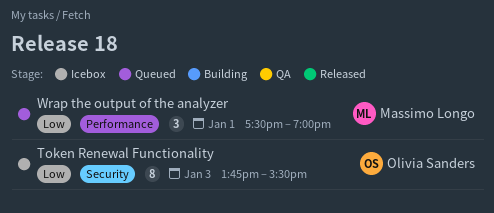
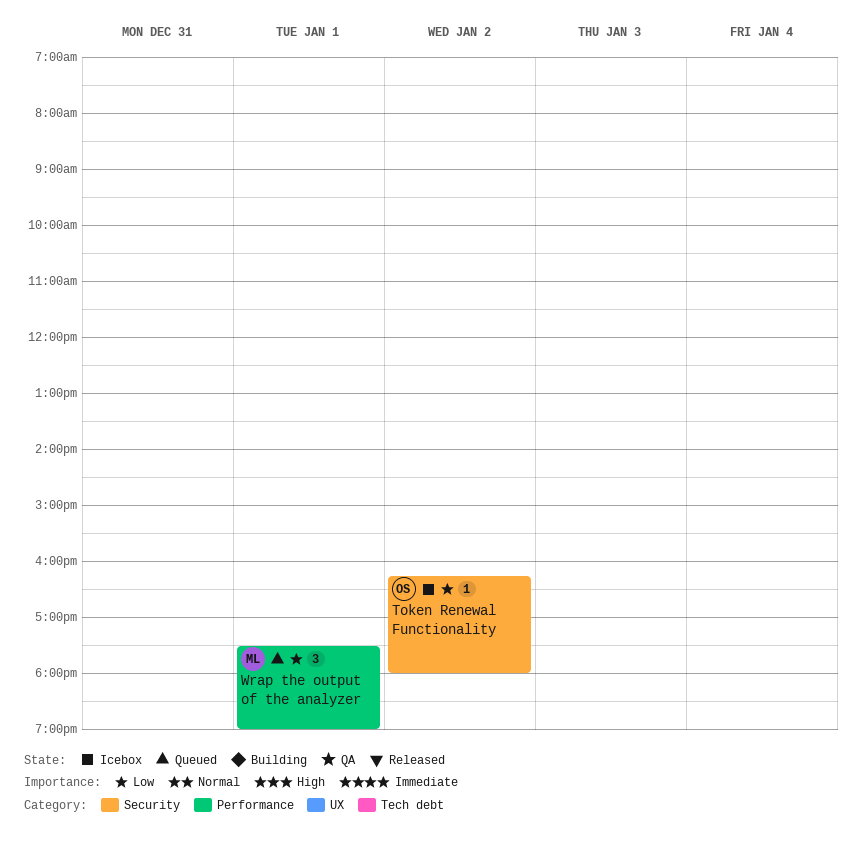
Token Renewal Functionality, estimate: 8 -> 1
Token Renewal Functionality, day: Jan 3 -> Jan 2
Token Renewal Functionality, begins: 13:45 -> 16:15
Token Renewal Functionality, ends: 15:30 -> 18:00

